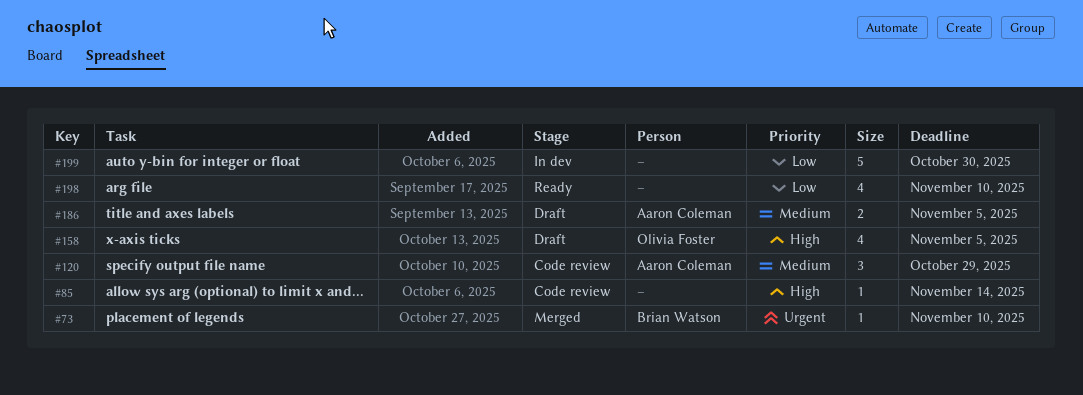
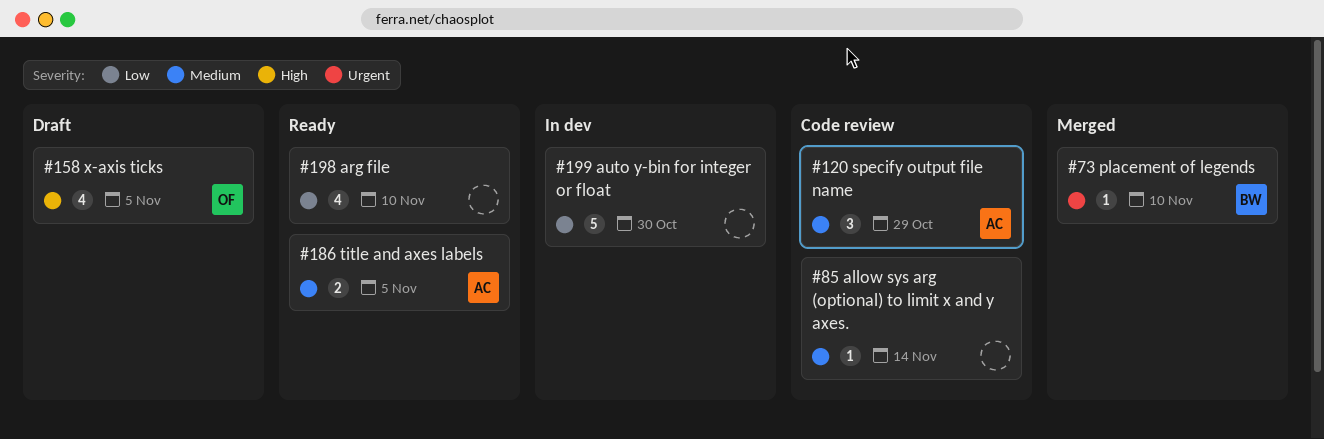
#85, priority: High -> Medium
#186, status: Draft -> Ready

